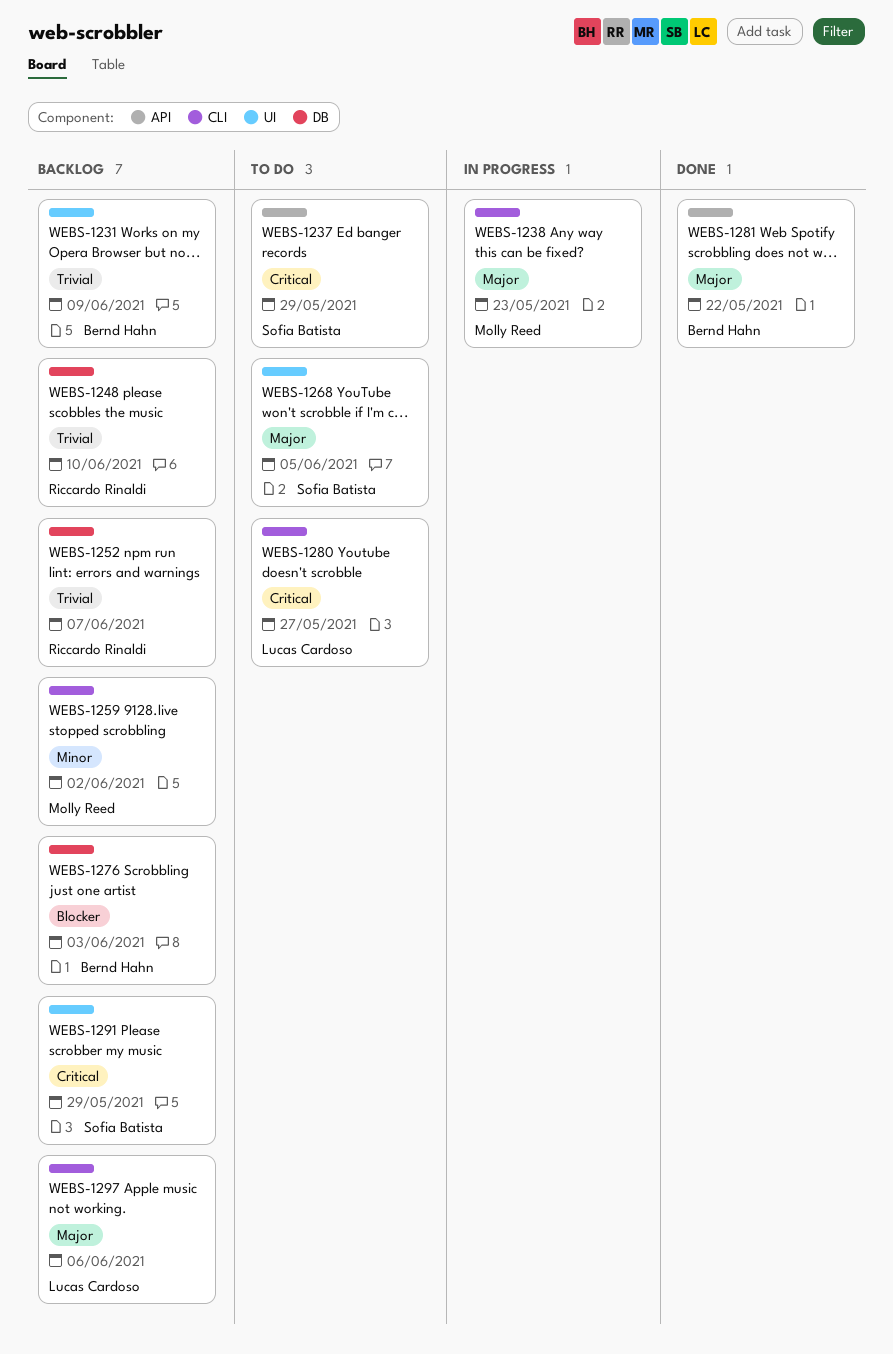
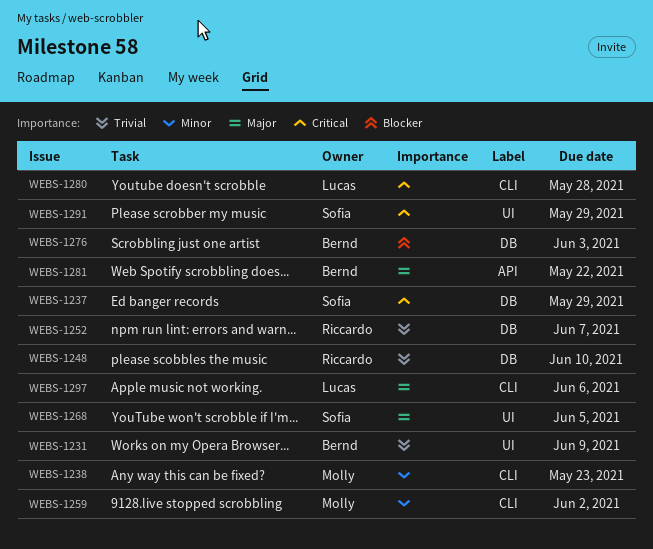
WEBS-1237, label: API -> DB
WEBS-1238, priority: Major -> Minor
WEBS-1280, due: May 27 -> May 28

